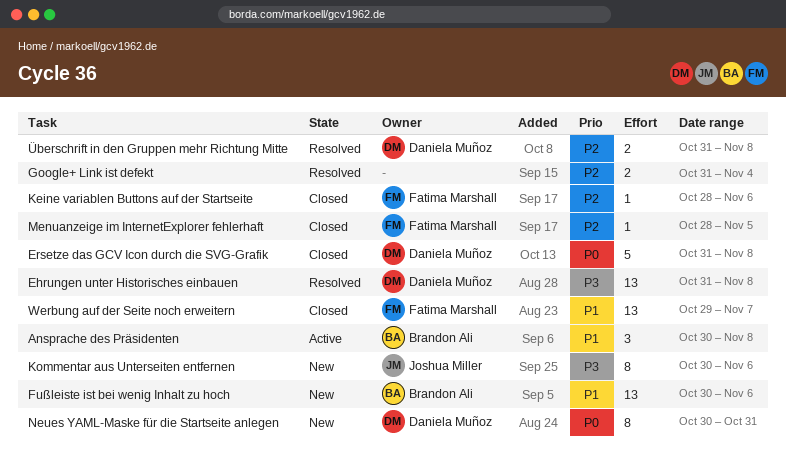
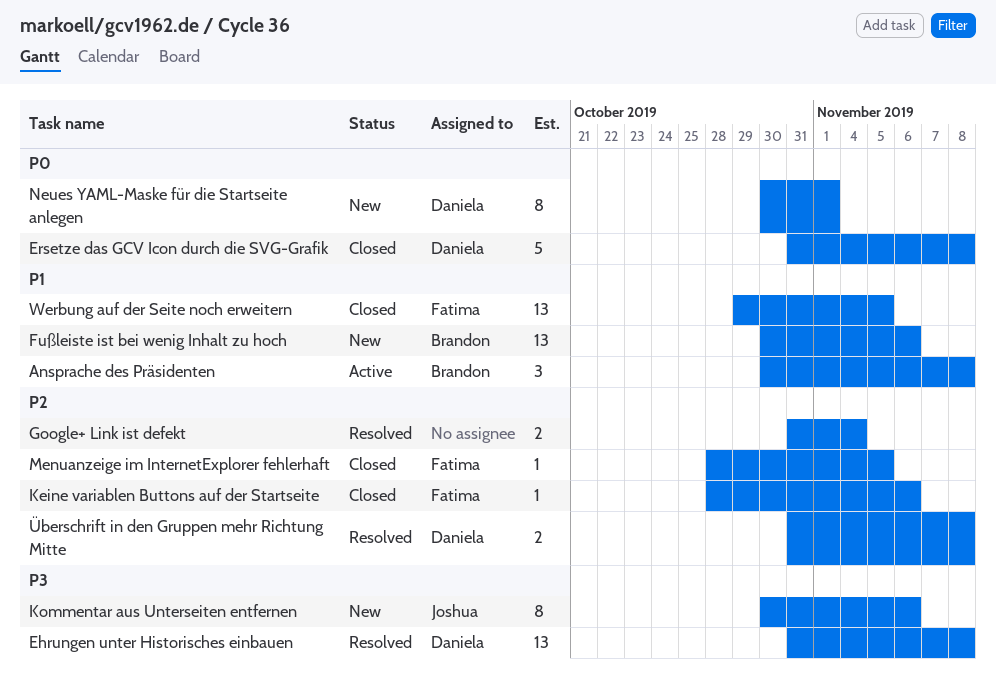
Neues YAML-Maske für die Startseite anlegen, due: Oct 31 -> Nov 1
Werbung auf der Seite noch erweitern, due: Nov 7 -> Nov 5

